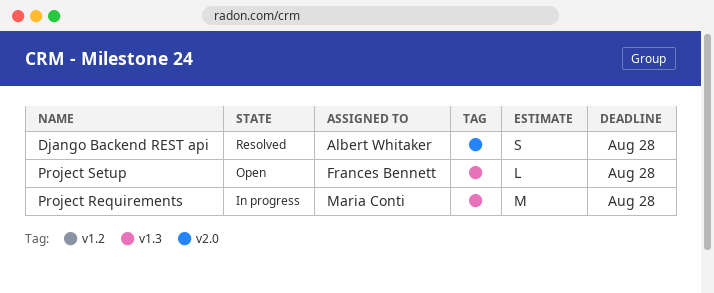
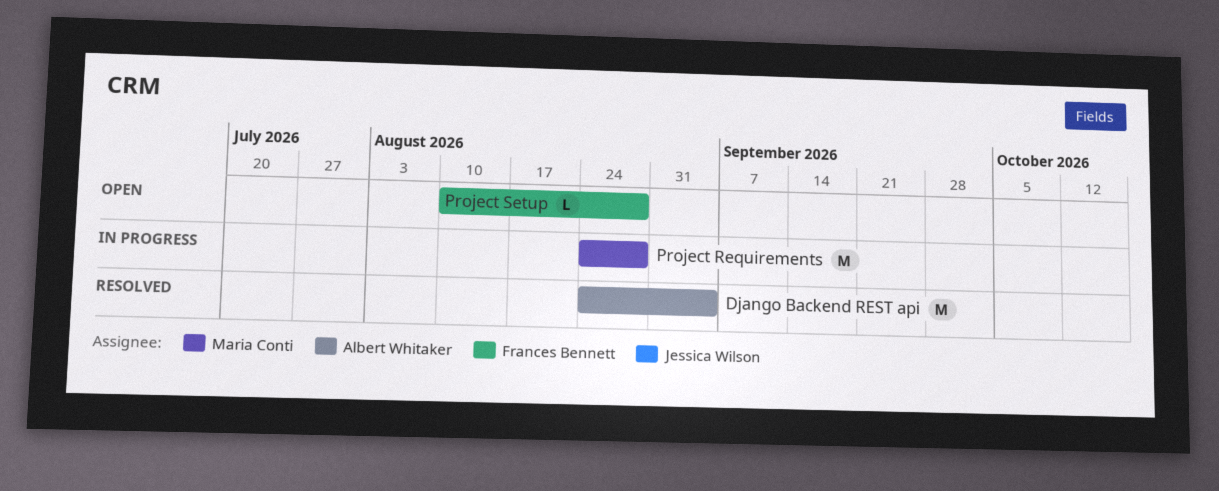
Django Backend REST api, estimate: S -> M
Django Backend REST api, due: Aug 28 -> Sep 4

